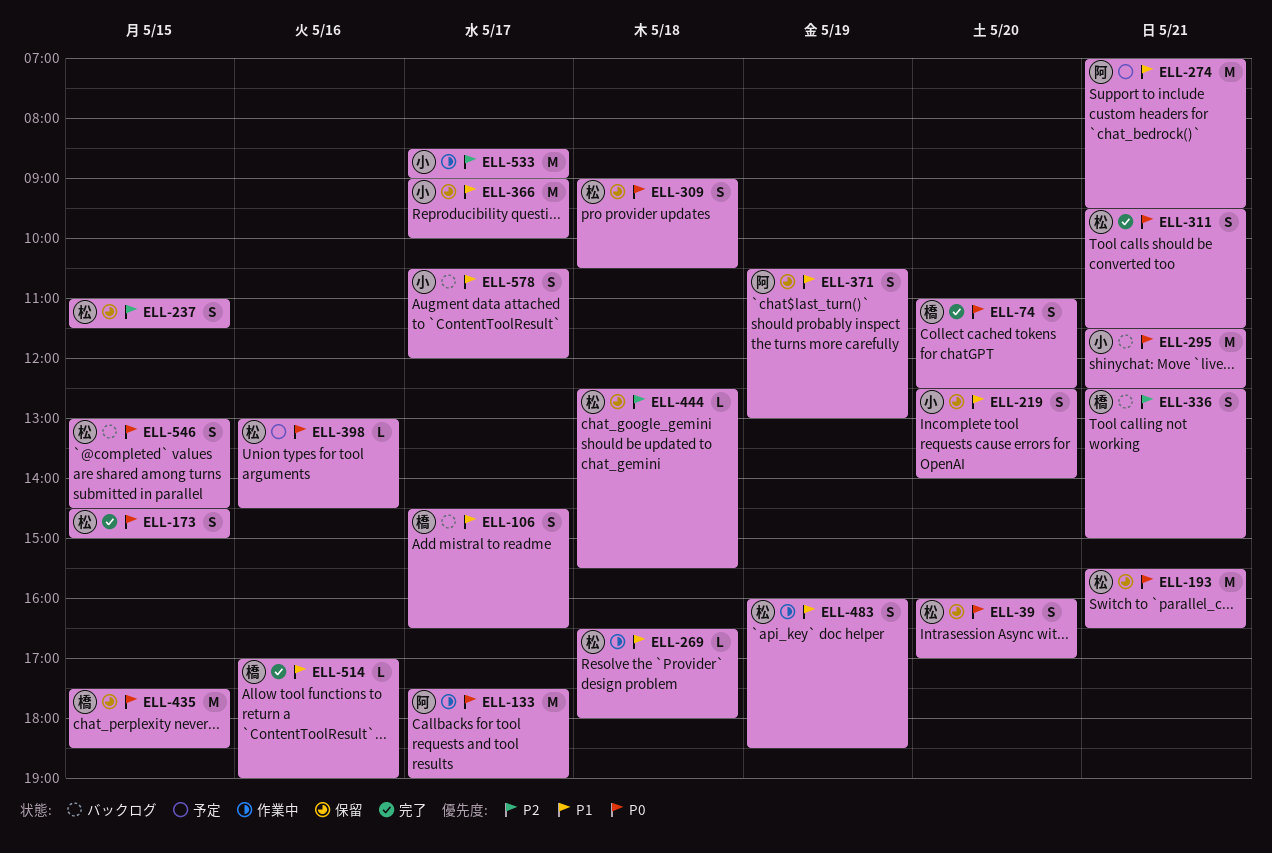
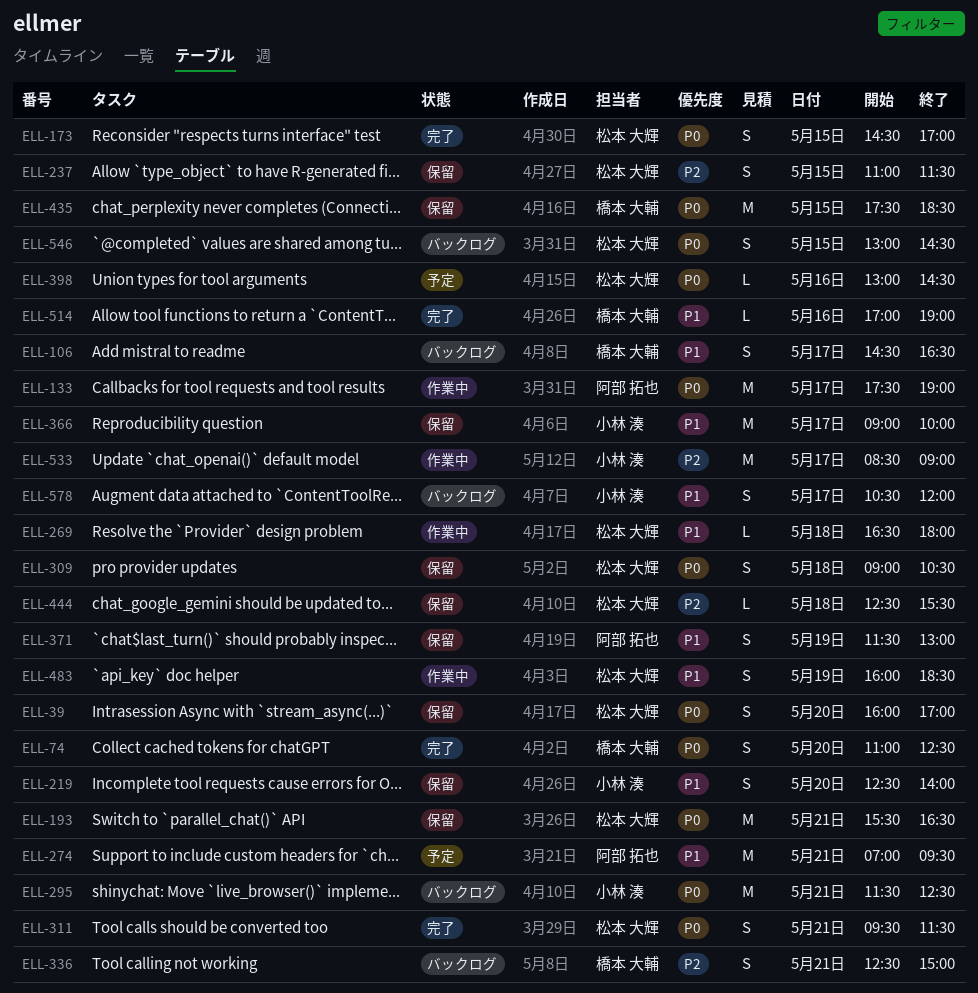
ELL-173, ends: 15:00 -> 17:00
ELL-371, begins: 10:30 -> 11:30

